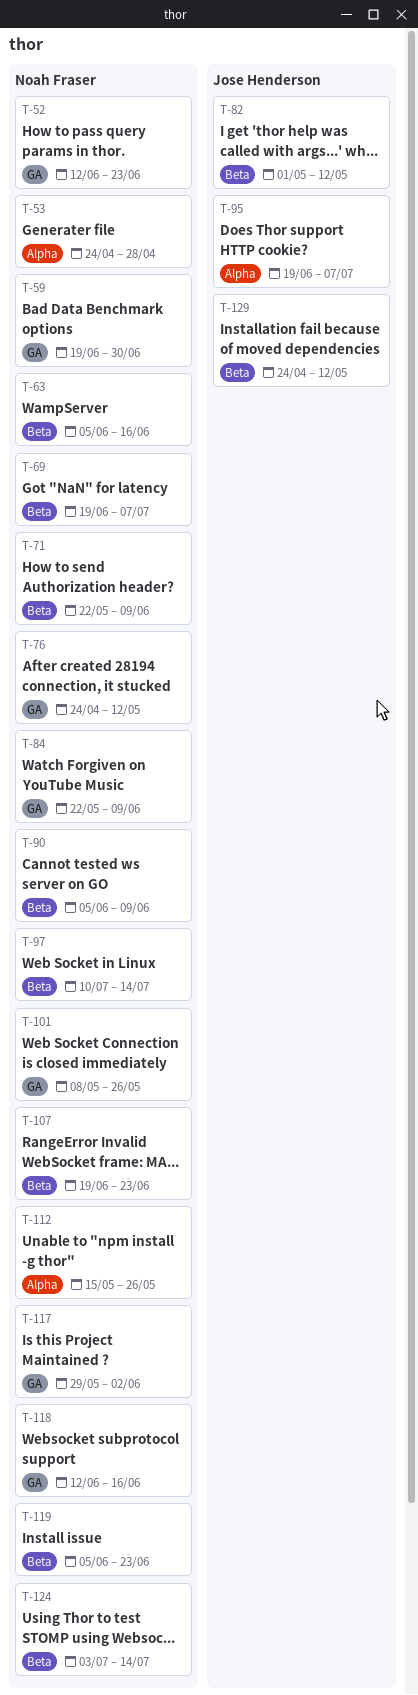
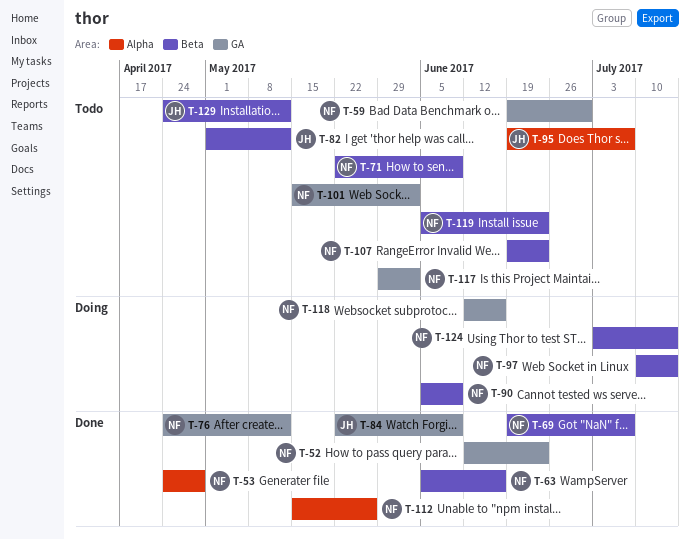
T-84, owner: Noah Fraser -> Jose Henderson
T-101, start: May 8 -> May 15
T-101, due: May 26 -> Jun 2

